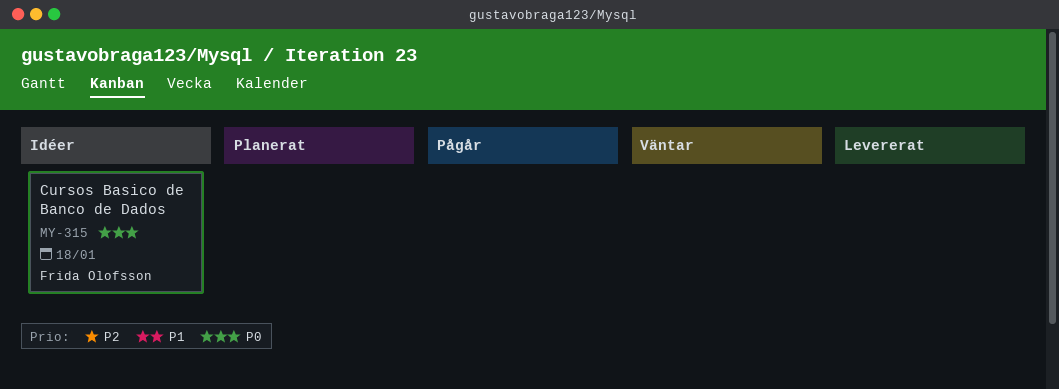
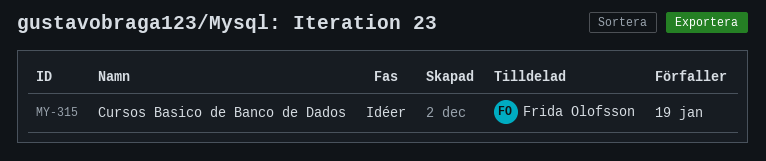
MY-315, due: Jan 18 -> Jan 19

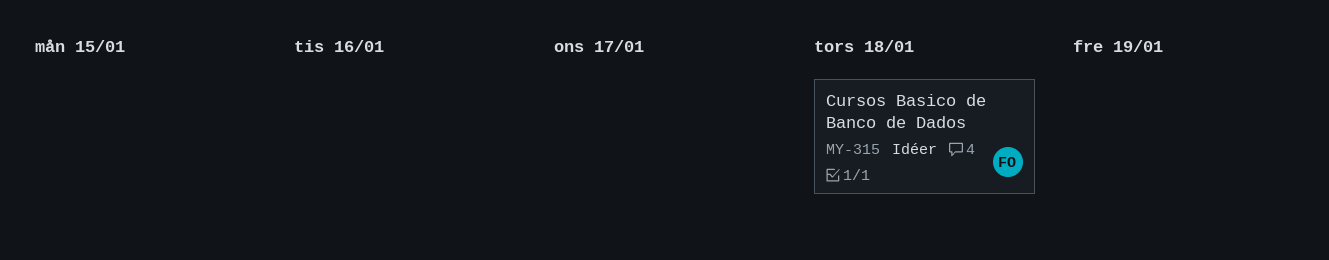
MY-315, due: Jan 19 -> Jan 18

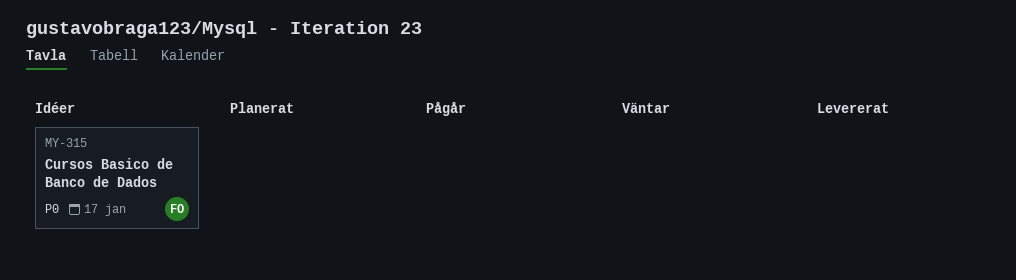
MY-315, due: Jan 18 -> Jan 17

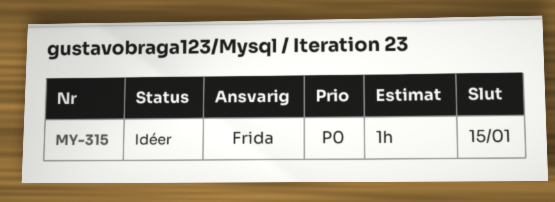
MY-315, due: Jan 17 -> Jan 15

